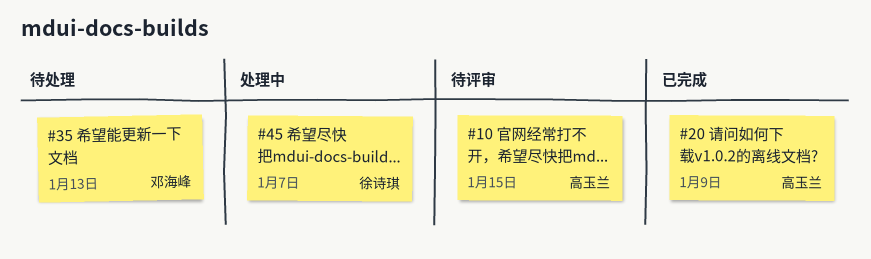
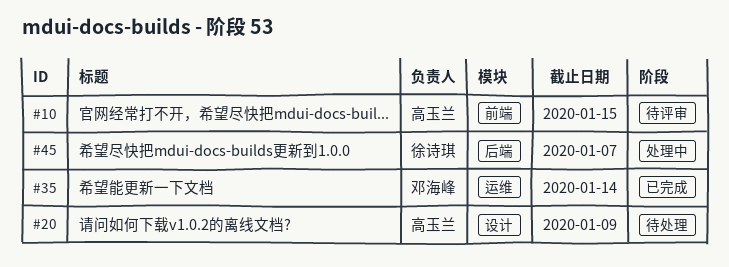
#20, status: 已完成 -> 待处理
#35, status: 待处理 -> 已完成
#35, due: Jan 13 -> Jan 14

